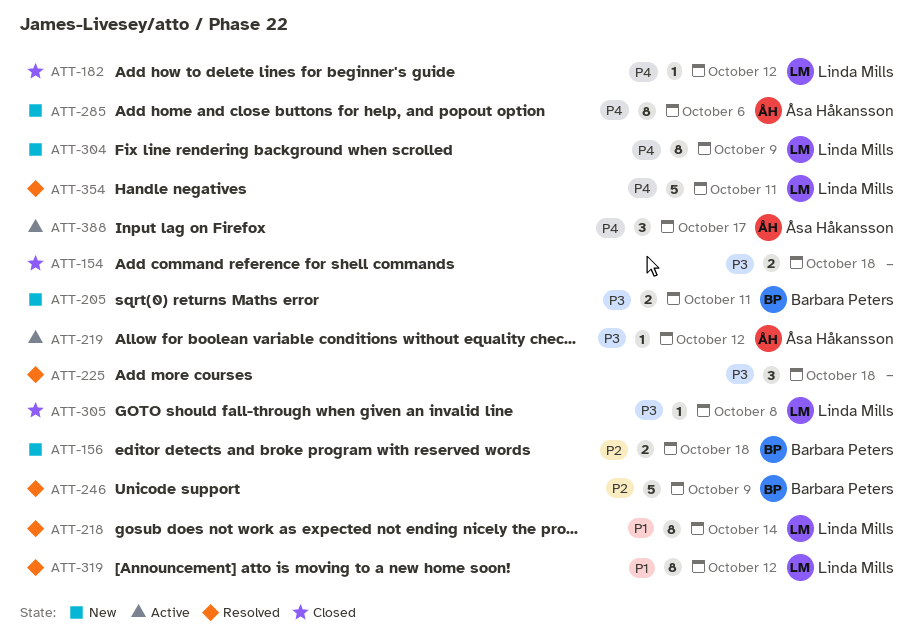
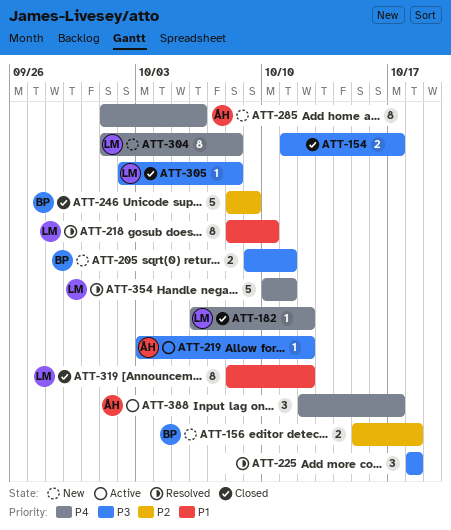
ATT-154, due: Oct 18 -> Oct 17
ATT-218, due: Oct 14 -> Oct 10
ATT-246, status: Resolved -> Closed
ATT-304, due: Oct 9 -> Oct 8
ATT-319, status: Resolved -> Closed

